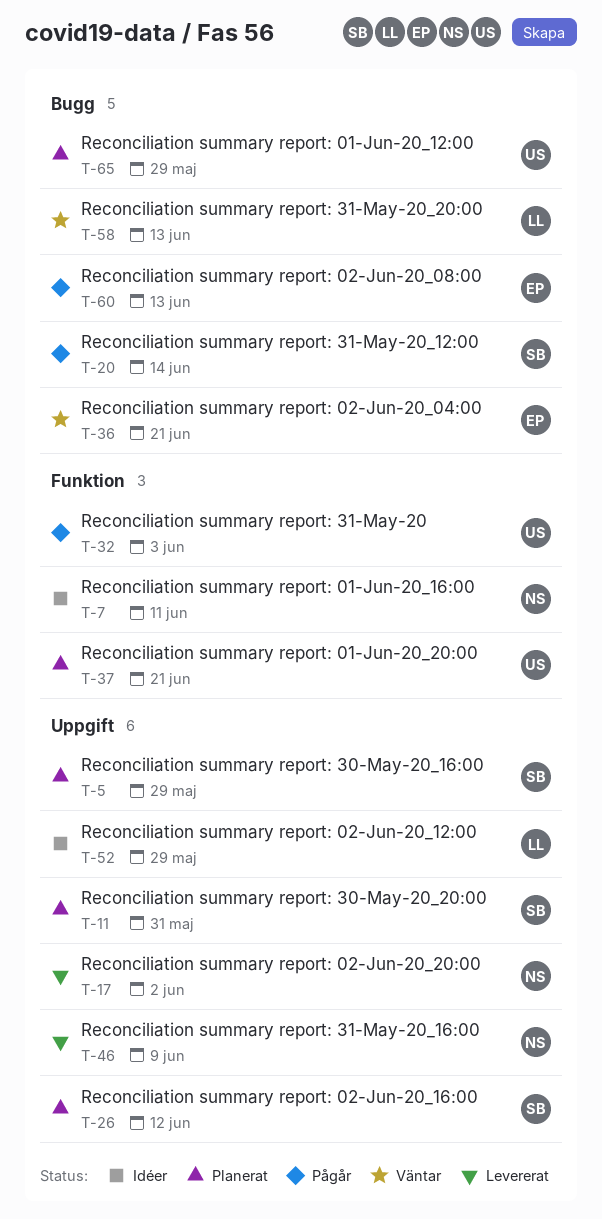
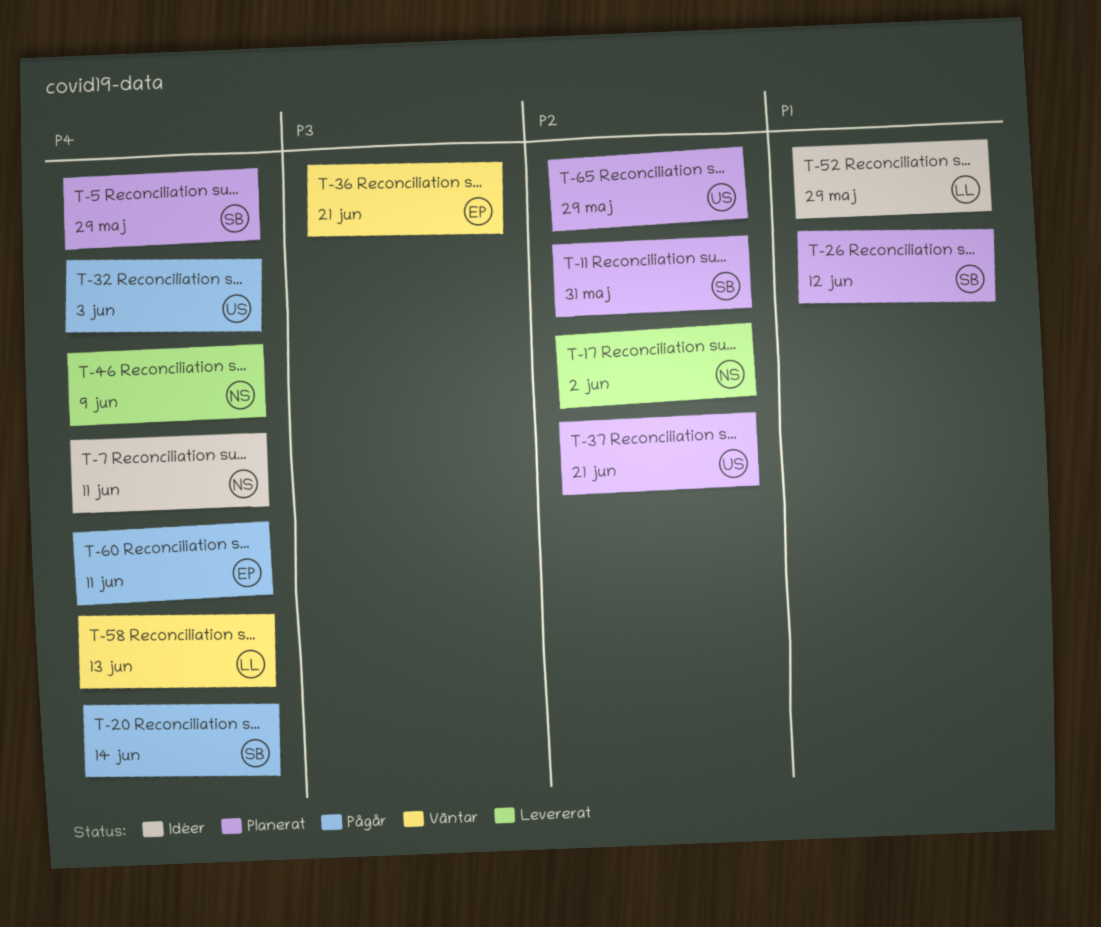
T-60, due: Jun 13 -> Jun 11

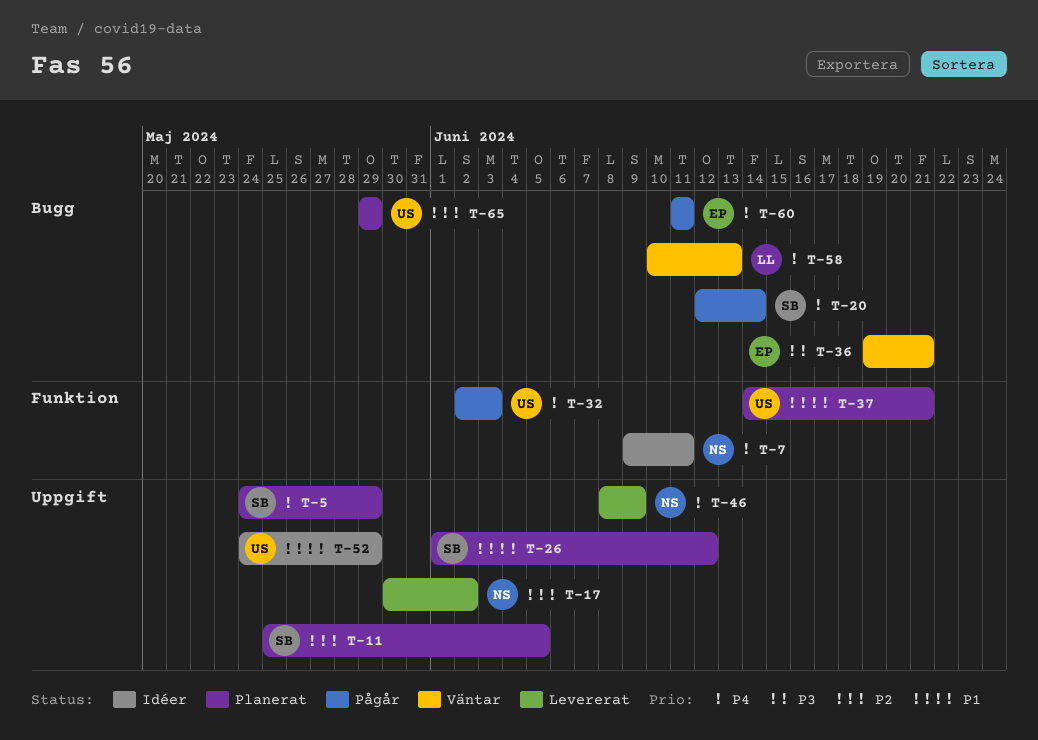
T-11, due: May 31 -> Jun 5
T-37, priority: P2 -> P1
T-52, owner: LL -> US

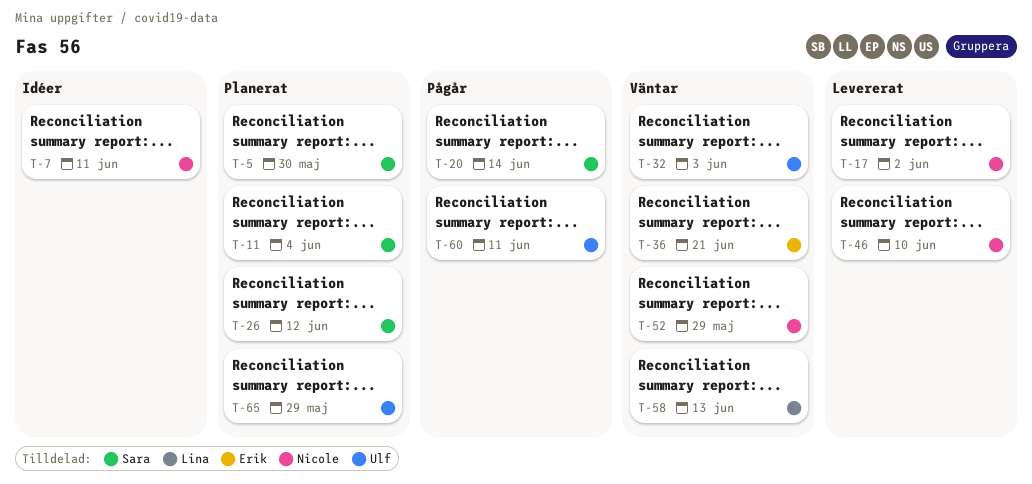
T-5, due: May 29 -> May 30
T-11, due: Jun 5 -> Jun 4
T-32, status: Pågår -> Väntar
T-37: present -> none
T-46, due: Jun 9 -> Jun 10
T-52, status: Idéer -> Väntar
T-52, owner: Ulf -> Nicole
T-60, owner: Erik -> Ulf

